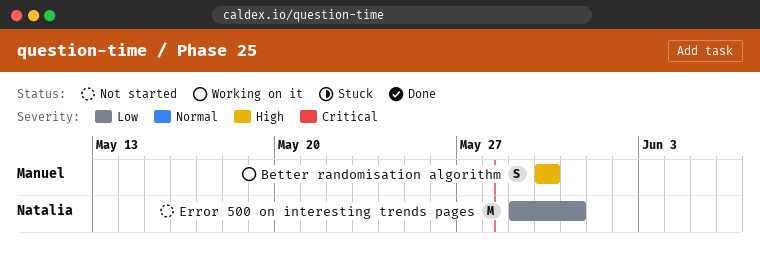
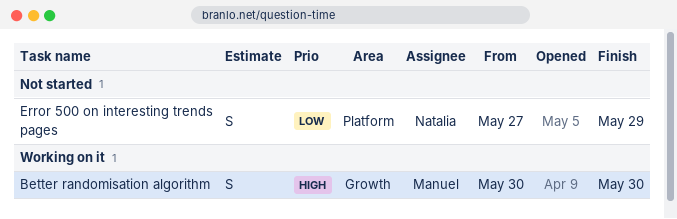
Error 500 on interesting trends pages, estimate: M -> S
Error 500 on interesting trends pages, start: May 29 -> May 27
Error 500 on interesting trends pages, due: May 31 -> May 29

